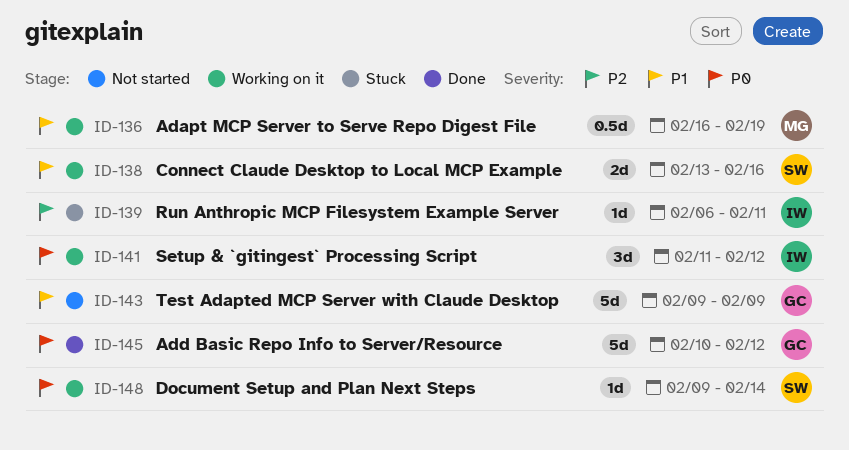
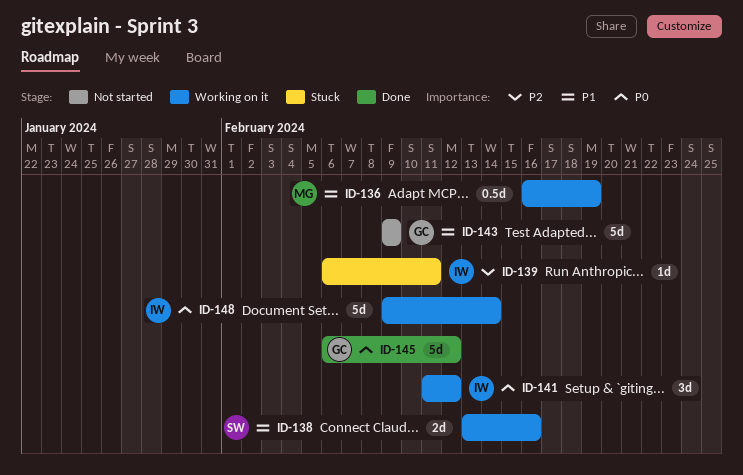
ID-145, start: Feb 10 -> Feb 6
ID-148, owner: SW -> IW
ID-148, estimate: 1d -> 5d

